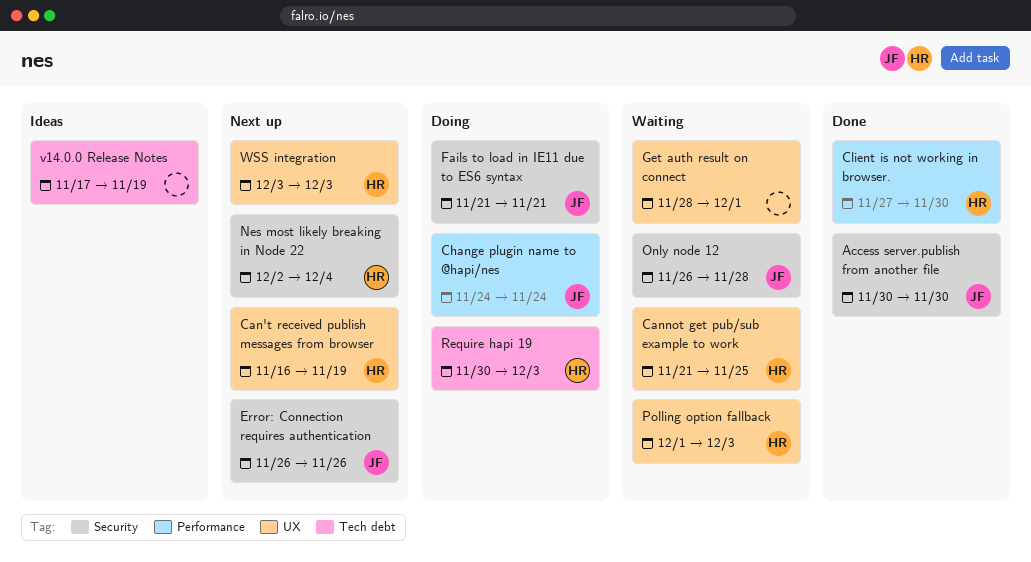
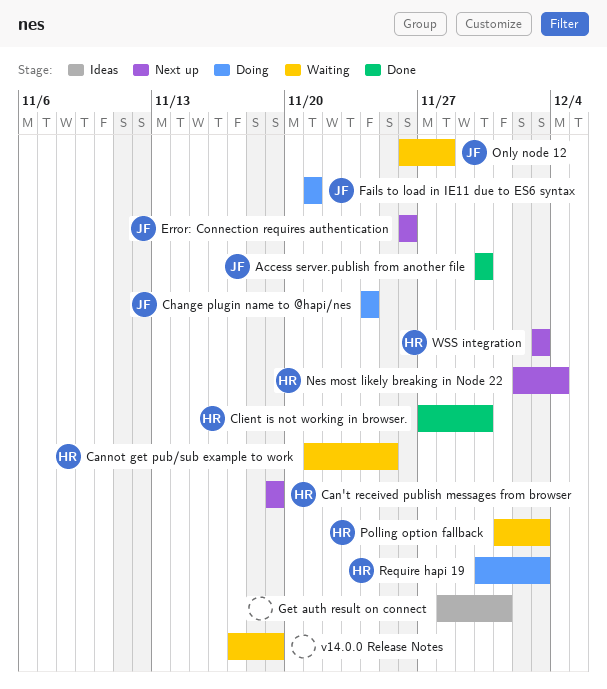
Can't received publish messages from browser, start: Nov 16 -> Nov 19
Get auth result on connect, status: Waiting -> Ideas
v14.0.0 Release Notes, status: Ideas -> Waiting

